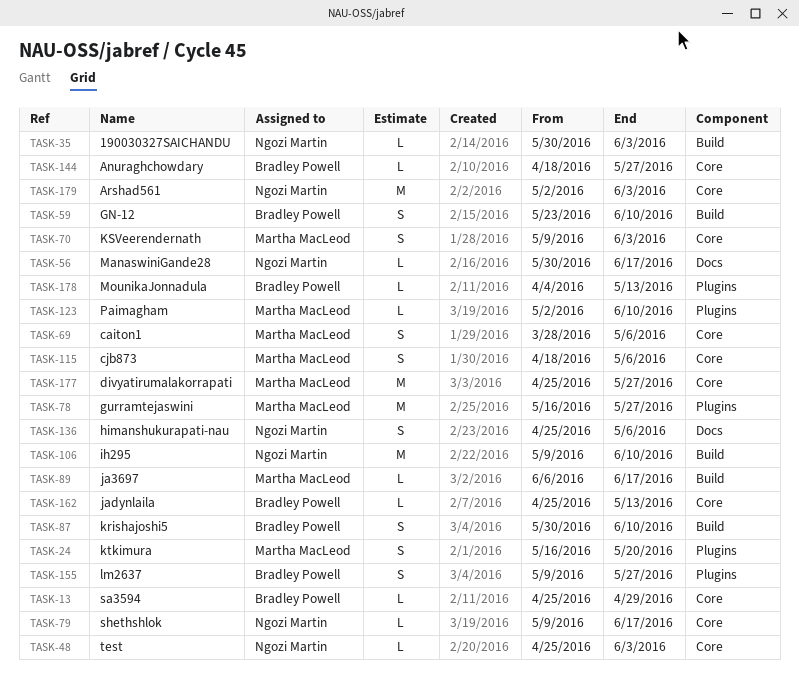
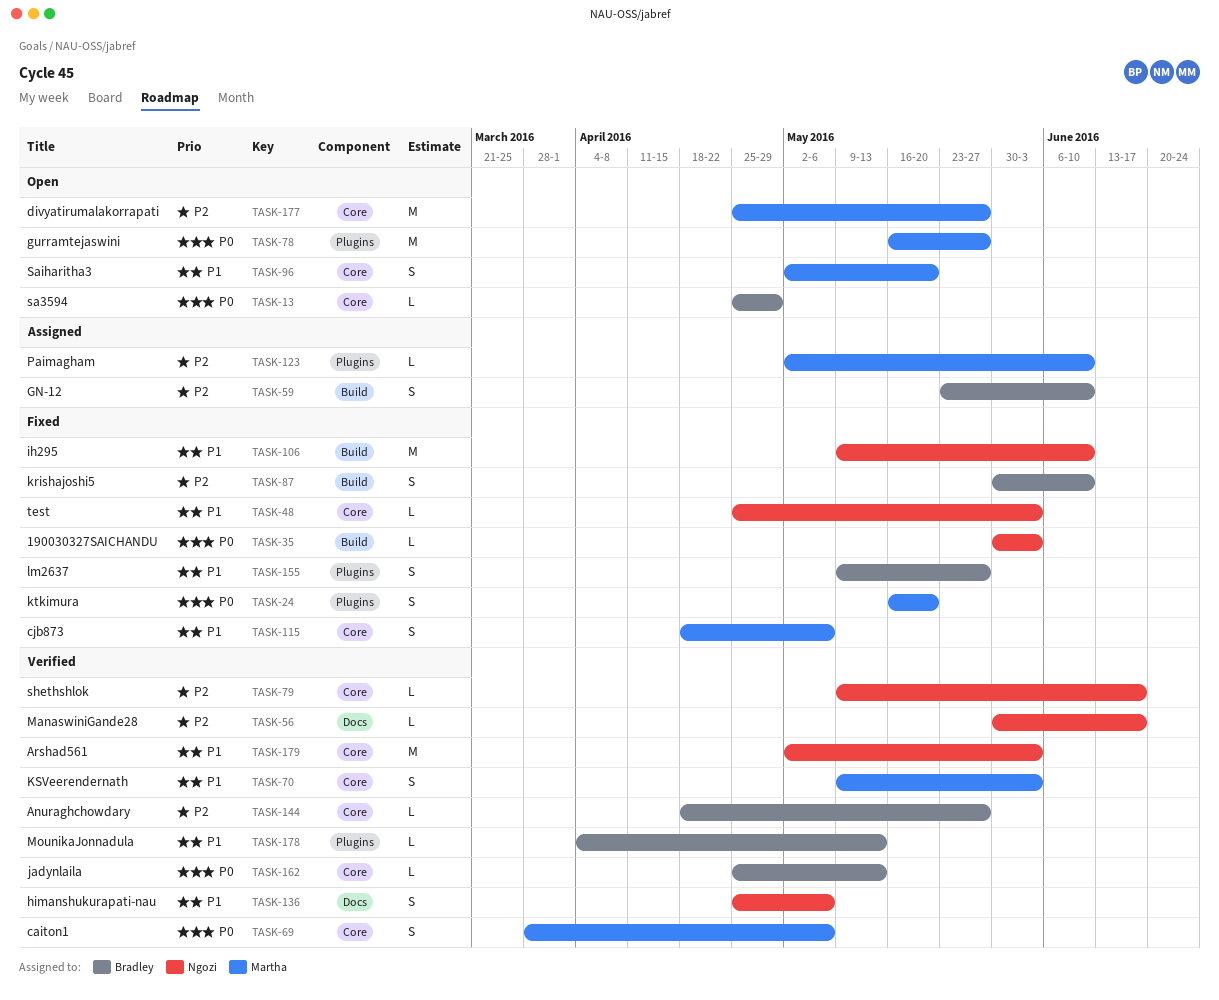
TASK-89: present -> none
TASK-96: none -> present

